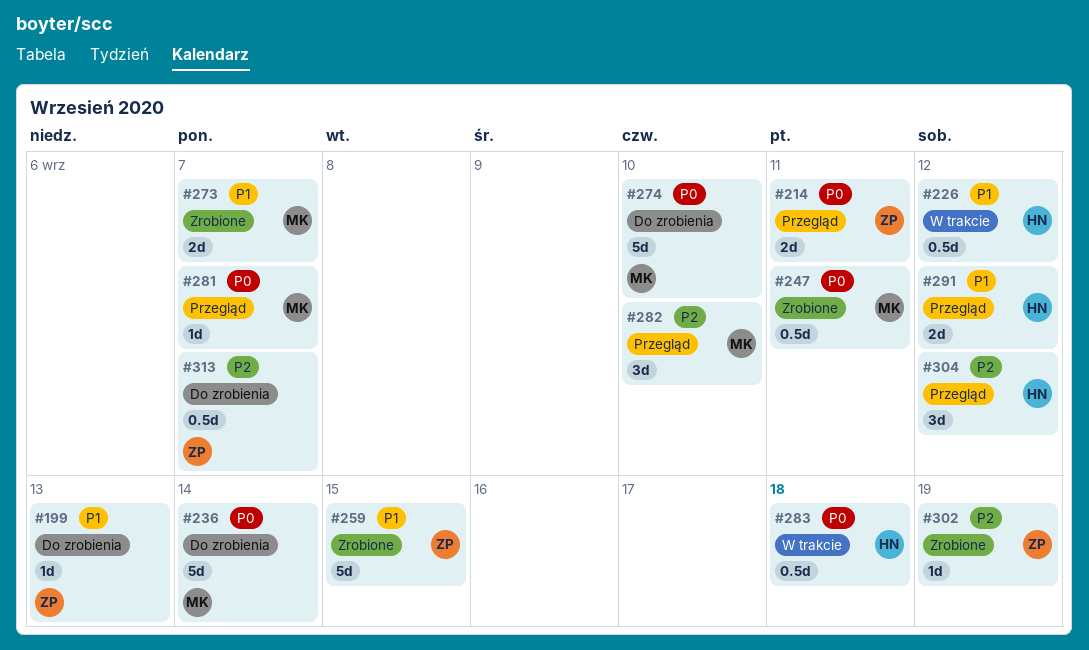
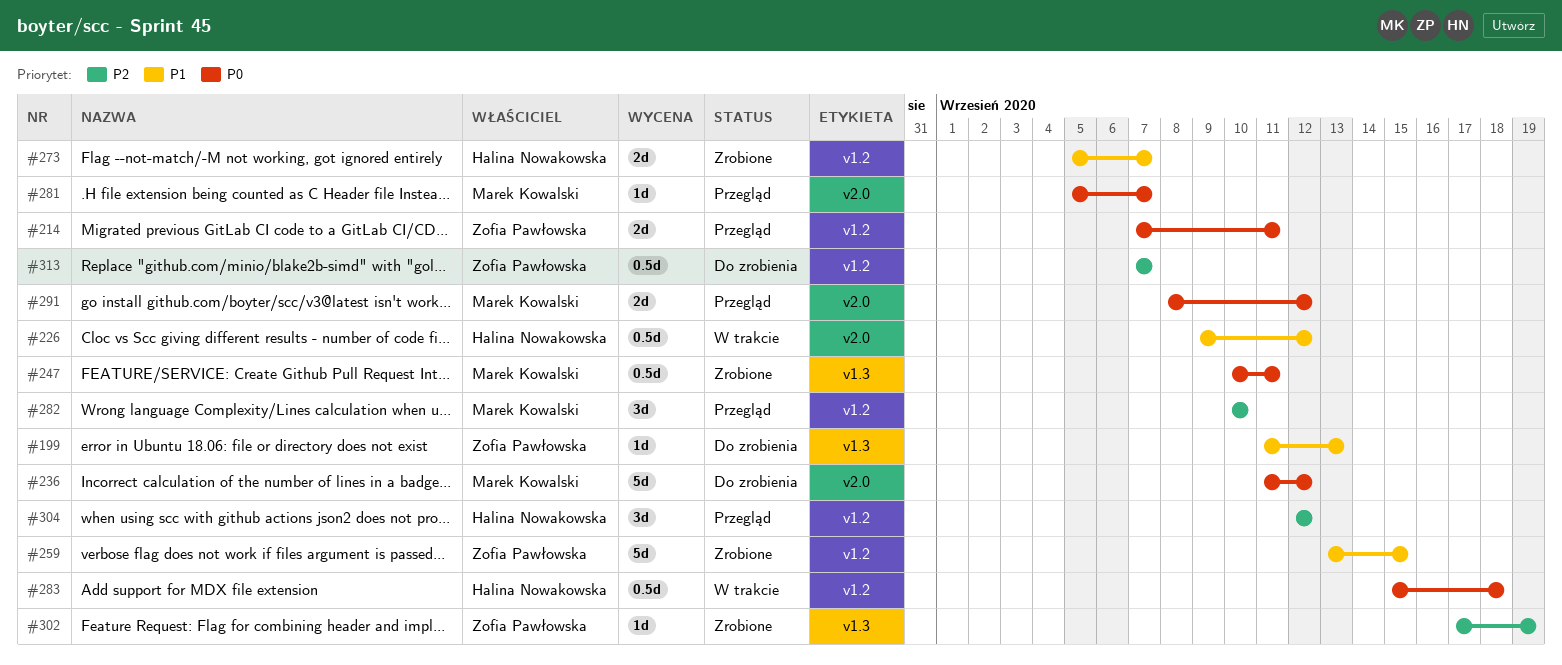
#236, due: Sep 14 -> Sep 12
#273, owner: Marek Kowalski -> Halina Nowakowska
#274: present -> none
#291, owner: Halina Nowakowska -> Marek Kowalski
#291, priority: P1 -> P0

